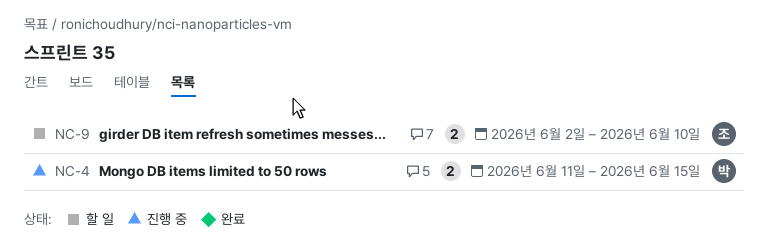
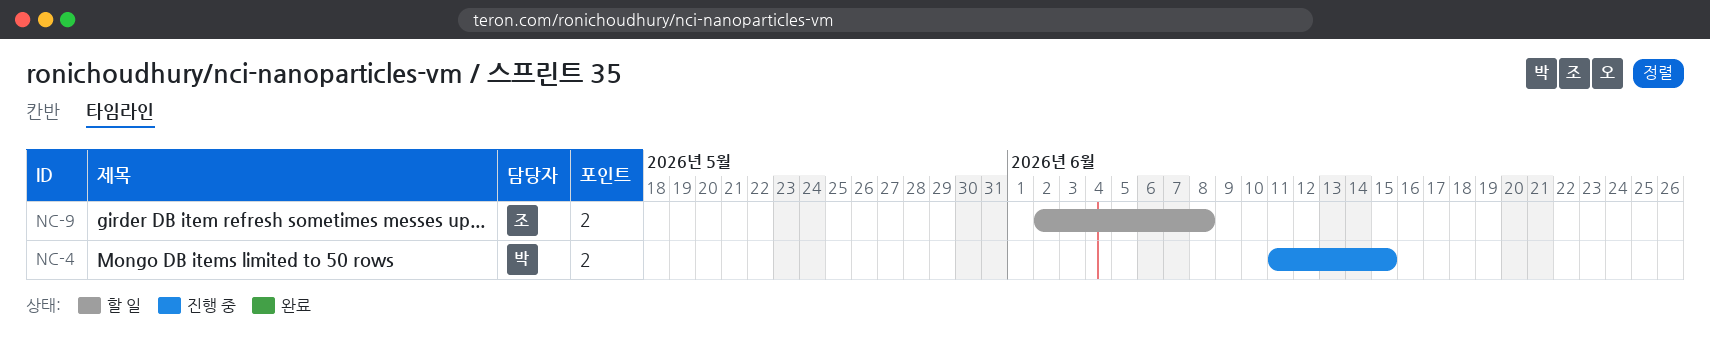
NC-9, due: Jun 10 -> Jun 8

